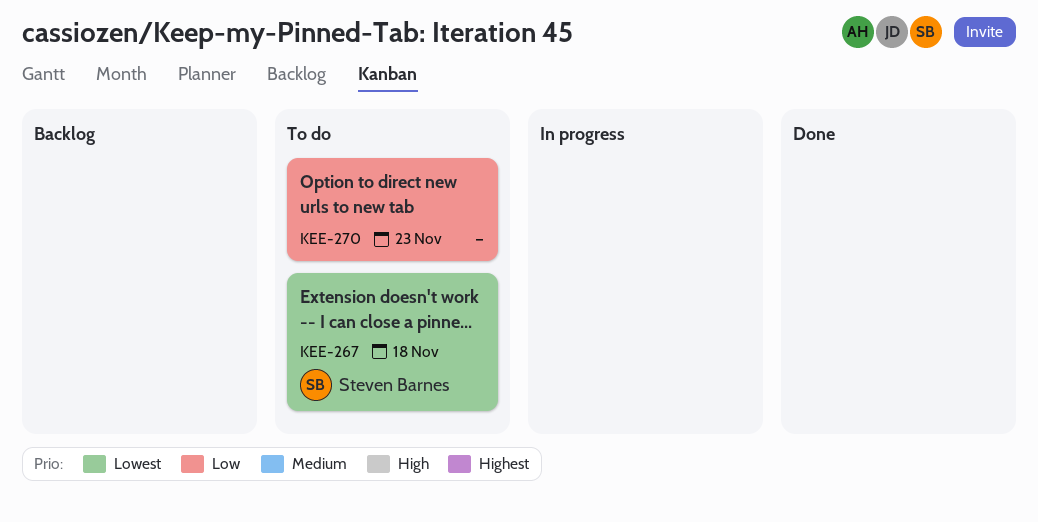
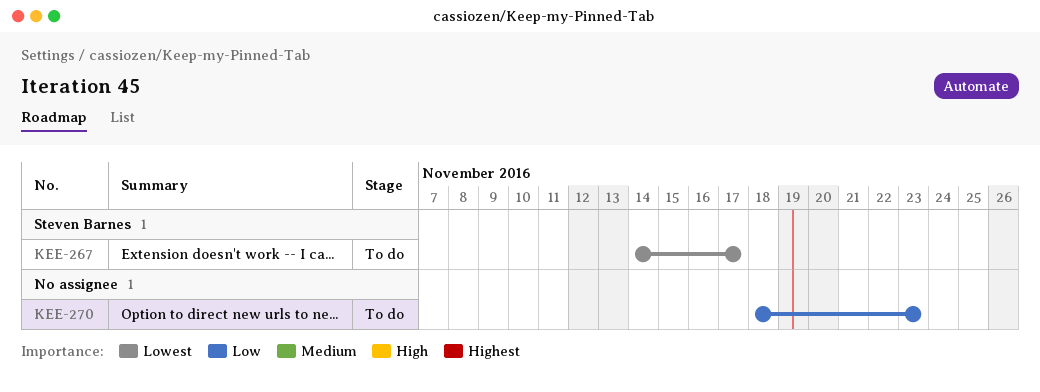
KEE-267, due: Nov 18 -> Nov 17

